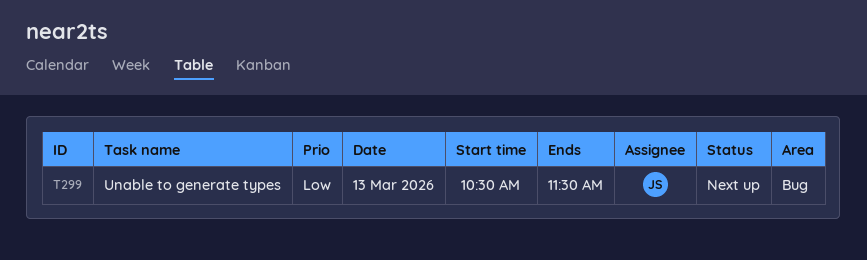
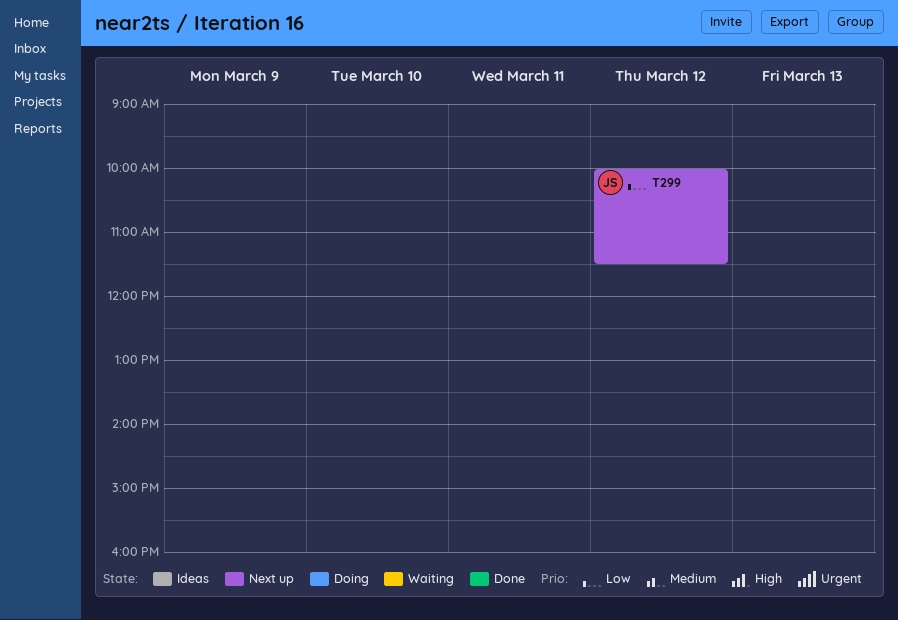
T299, day: Mar 13 -> Mar 12
T299, begins: 10:30 -> 10:00

